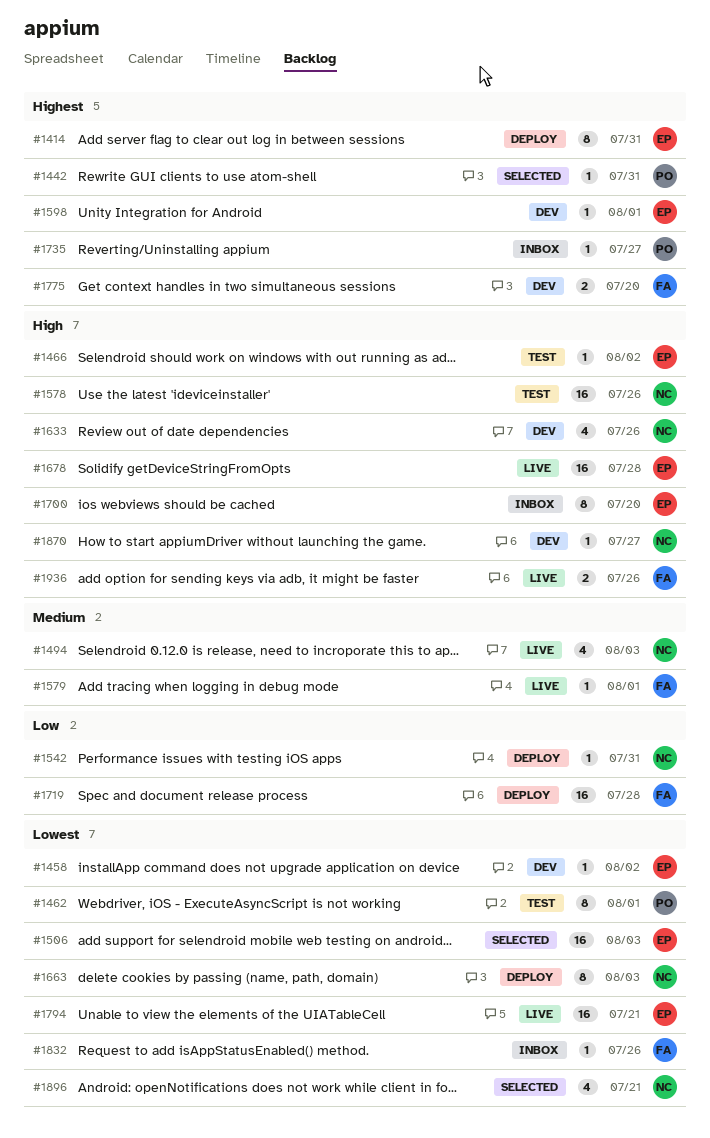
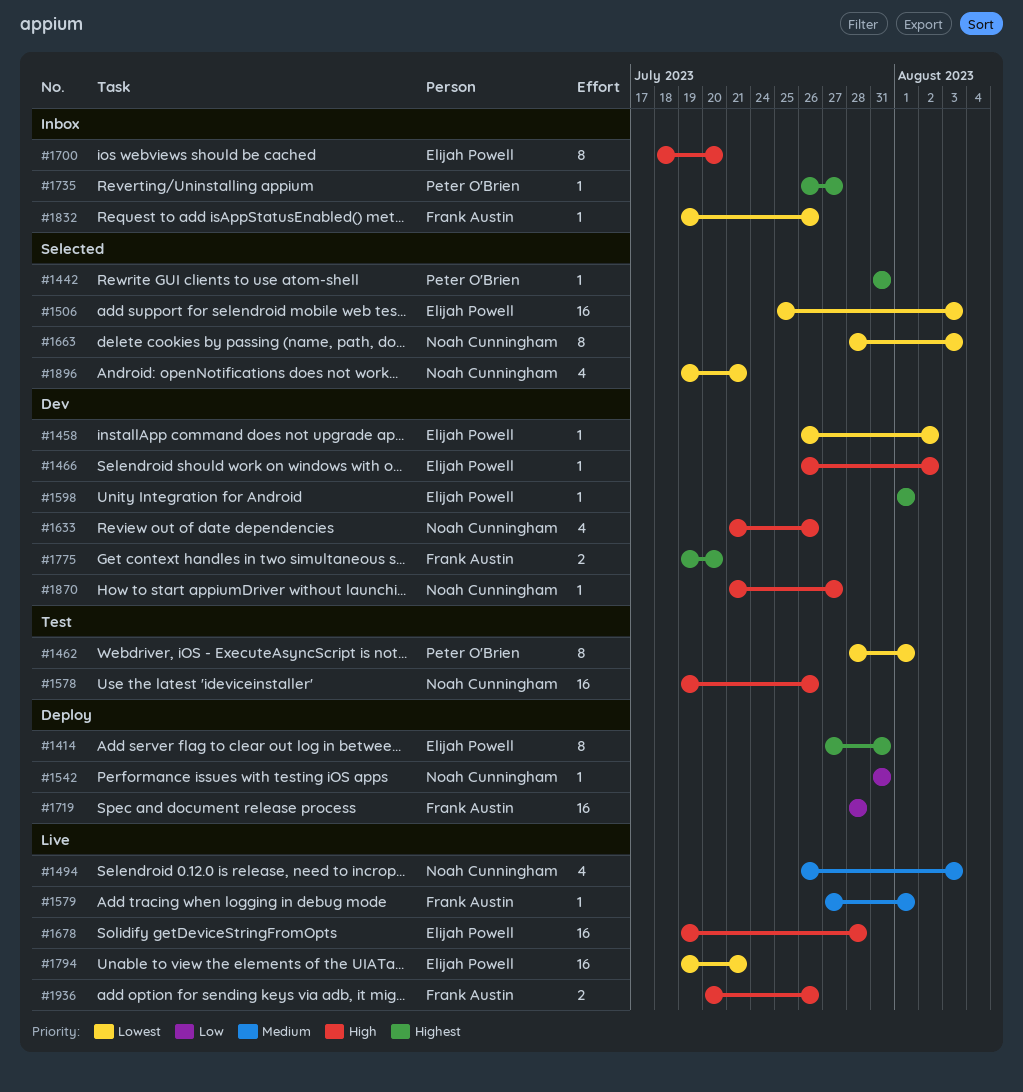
#1466, status: Test -> Dev
#1663, status: Deploy -> Selected

